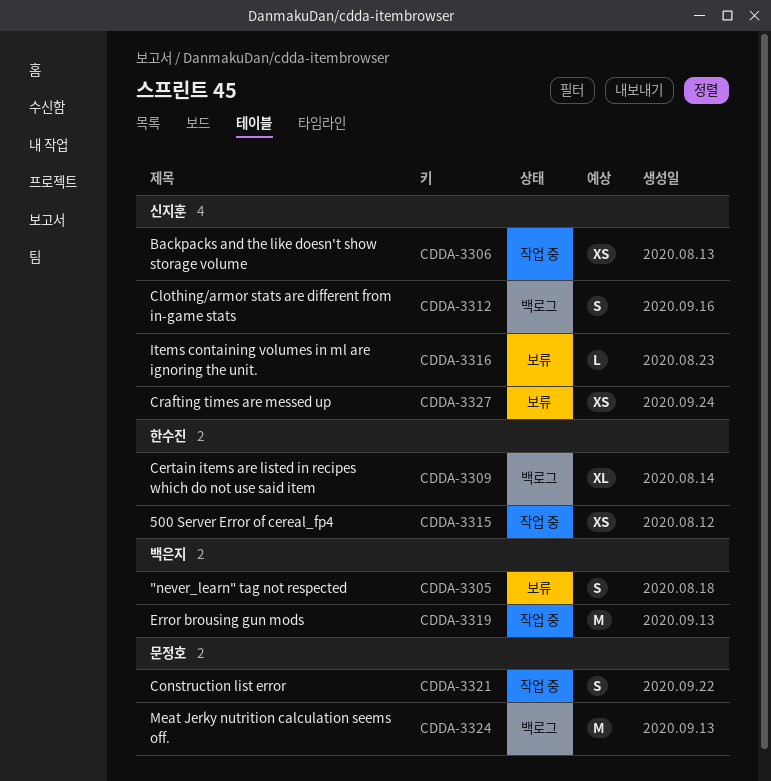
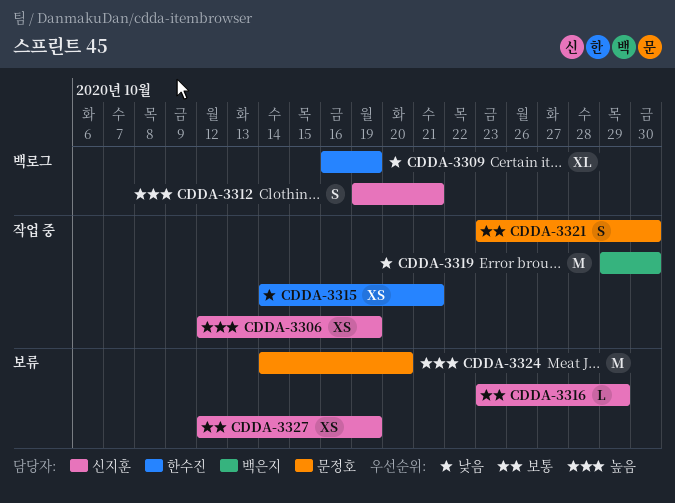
CDDA-3305: present -> none
CDDA-3324, status: 백로그 -> 보류

